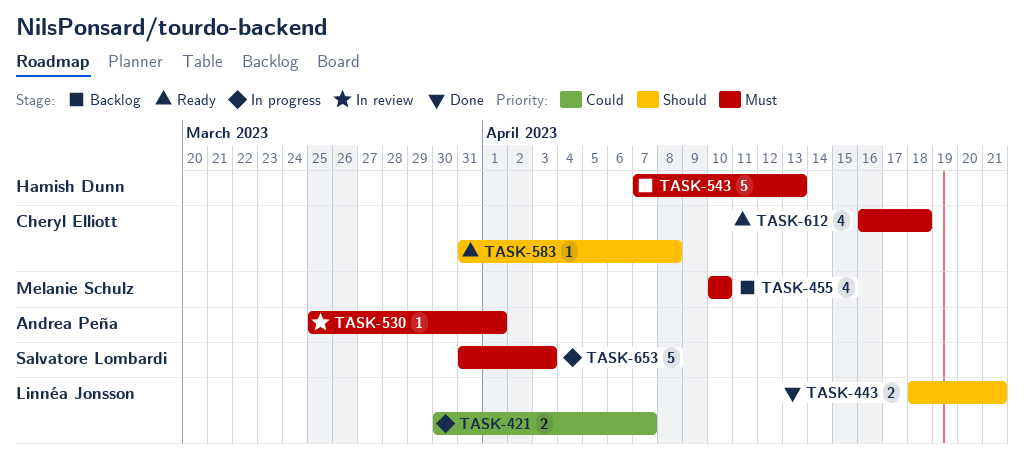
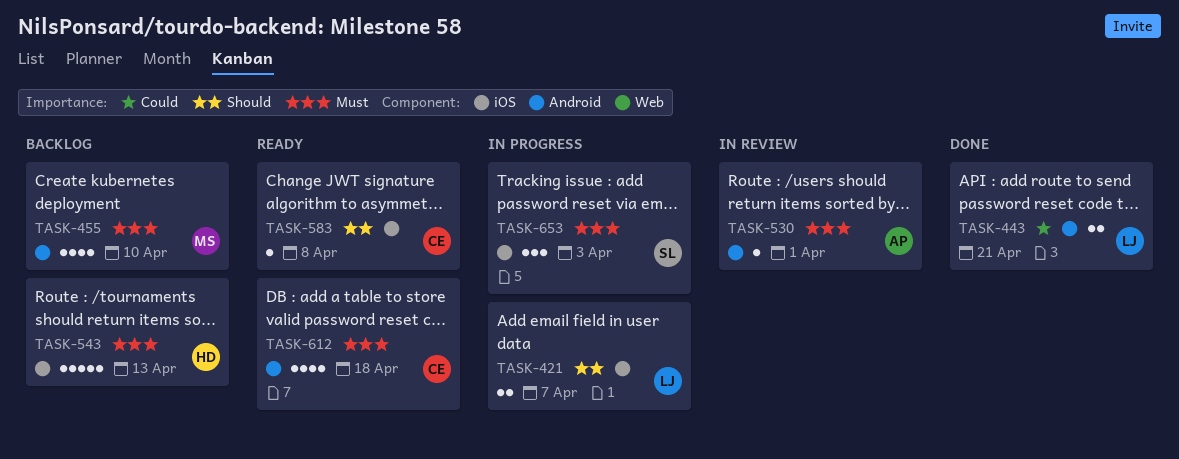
TASK-421, priority: Could -> Should
TASK-443, priority: Should -> Could
TASK-653, estimate: 5 -> 3

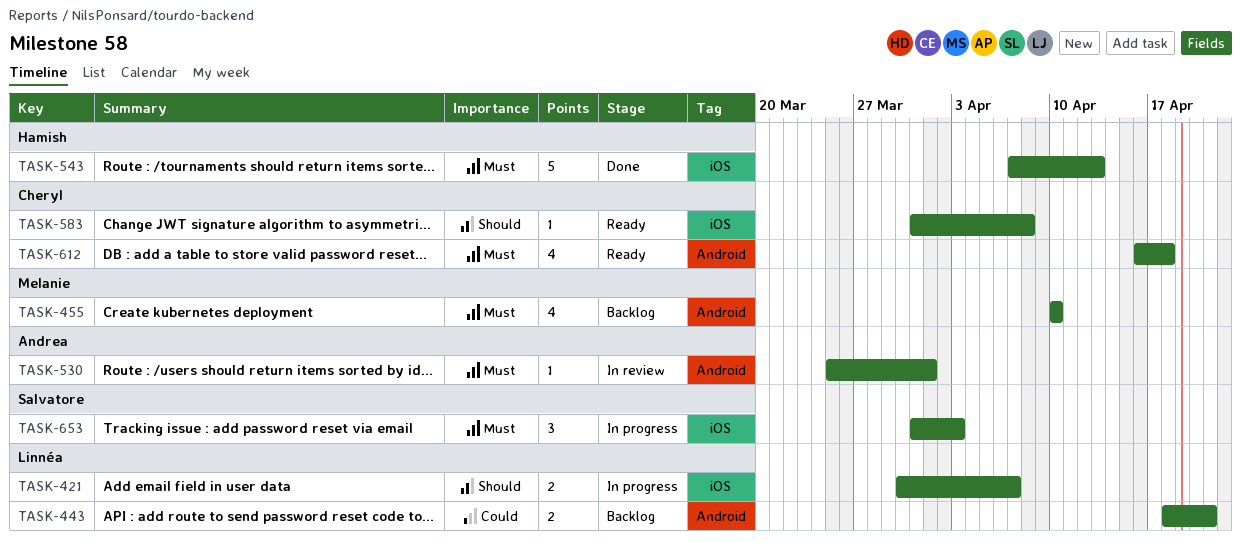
TASK-443, status: Done -> Backlog
TASK-543, status: Backlog -> Done

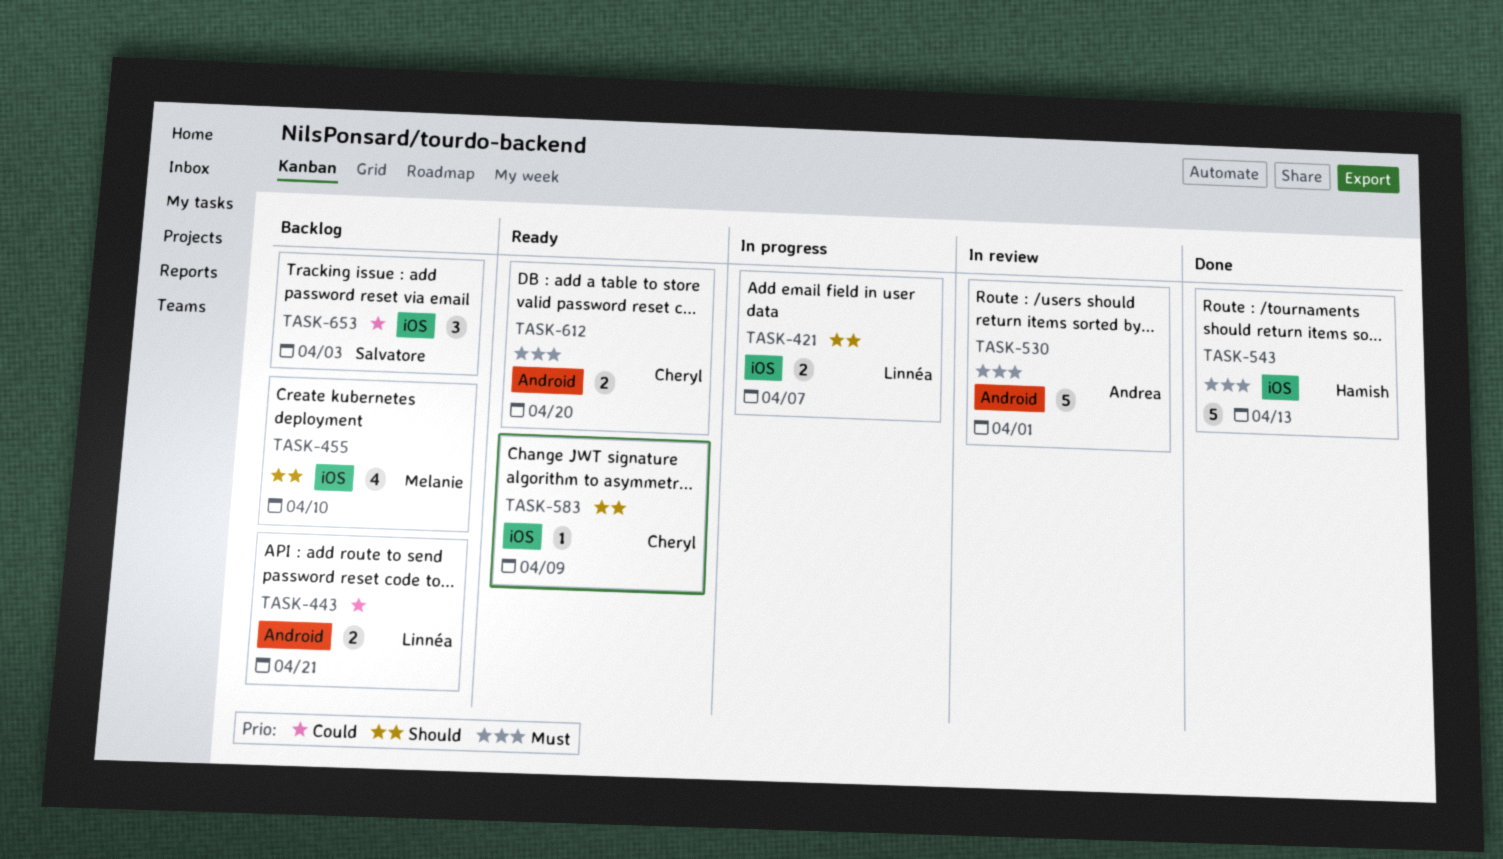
TASK-455, priority: Must -> Should
TASK-455, label: Android -> iOS
TASK-530, estimate: 1 -> 5
TASK-583, due: Apr 8 -> Apr 9
TASK-612, estimate: 4 -> 2
TASK-612, due: Apr 18 -> Apr 20
TASK-653, status: In progress -> Backlog
TASK-653, priority: Must -> Could

